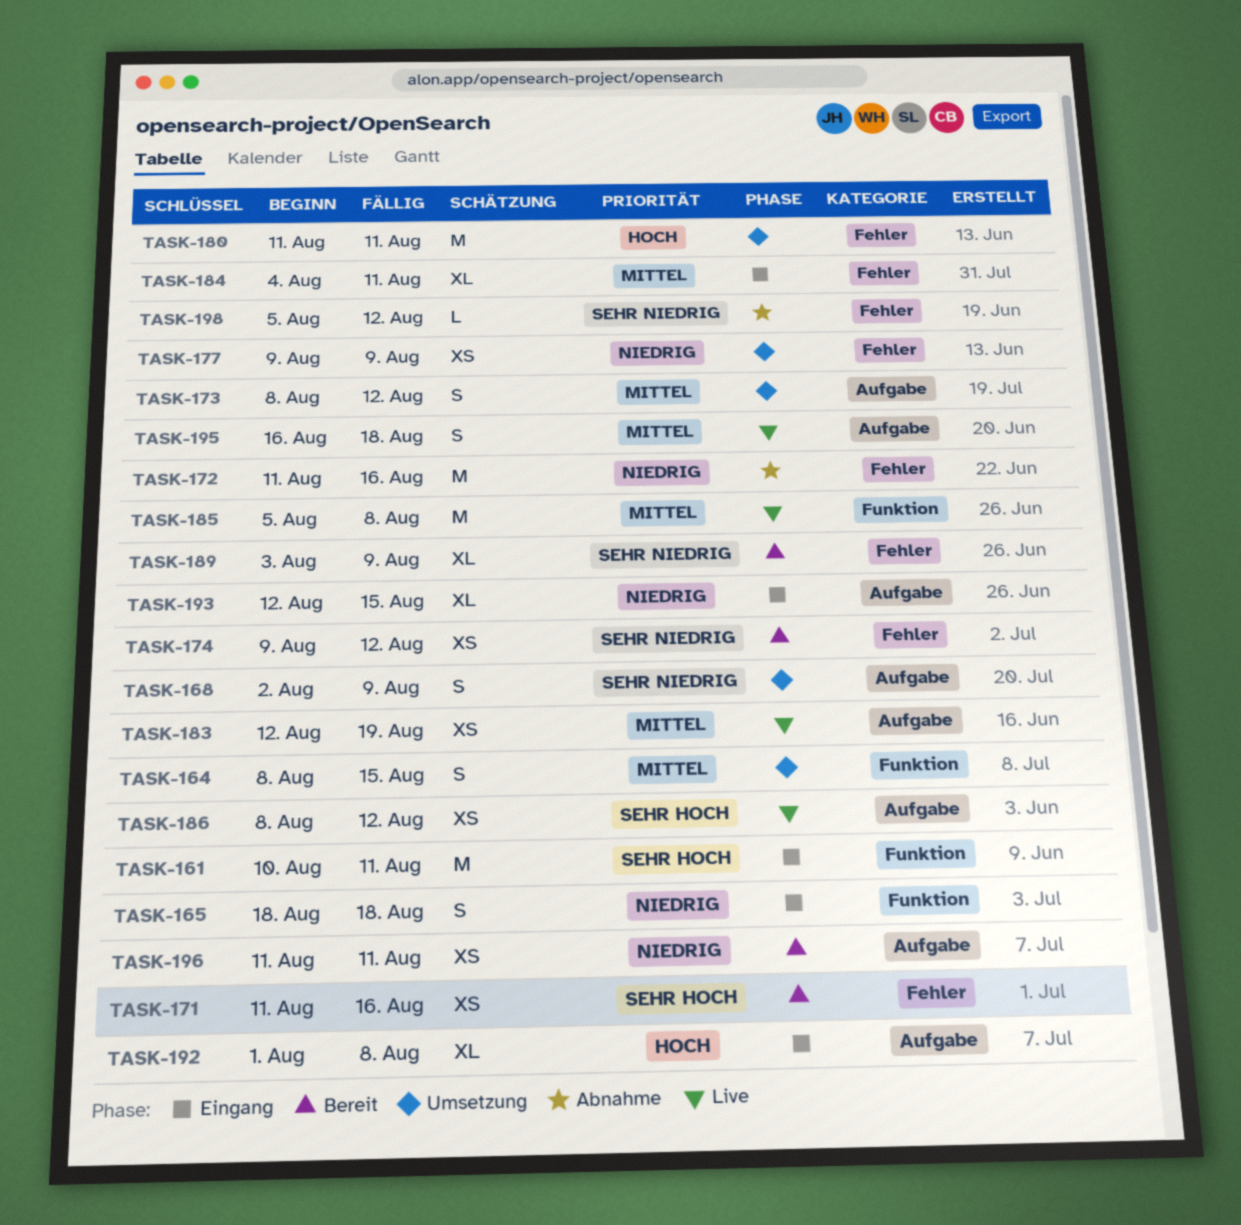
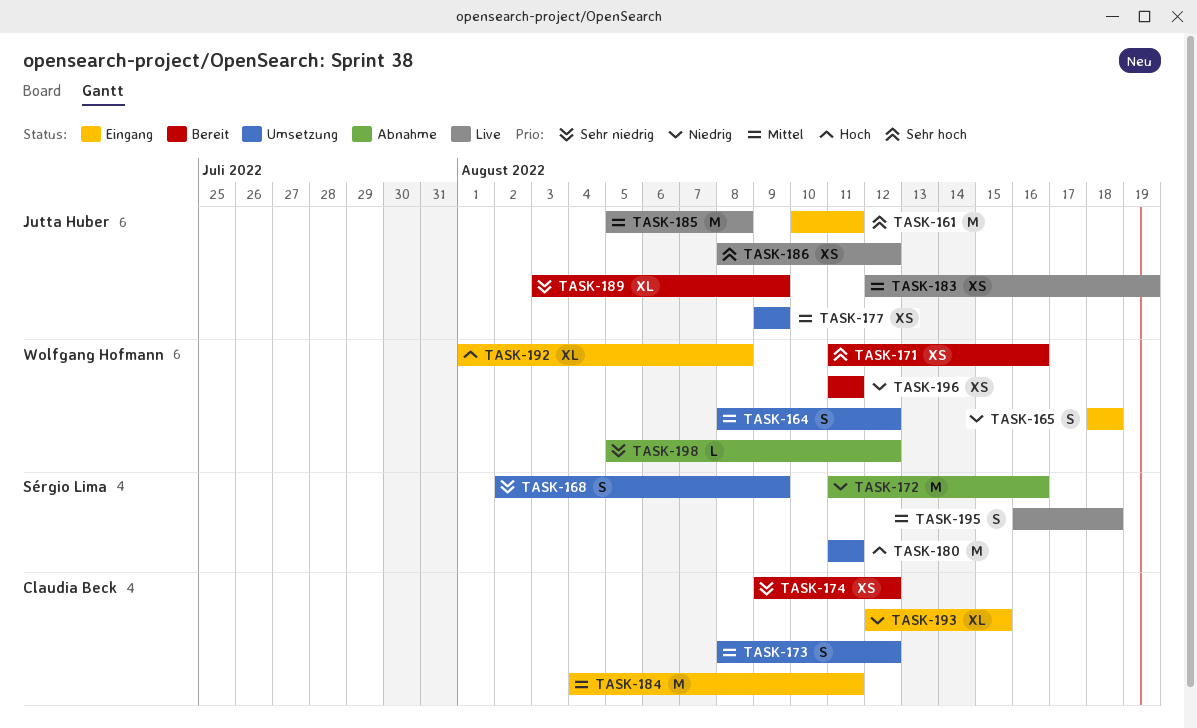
TASK-164, due: Aug 15 -> Aug 12
TASK-177, priority: Niedrig -> Mittel
TASK-184, estimate: XL -> M

